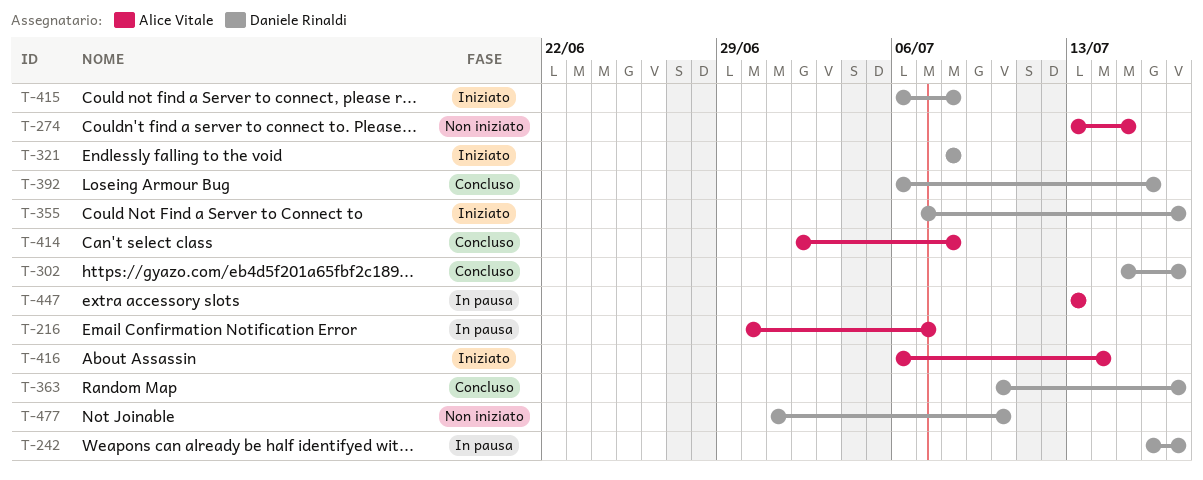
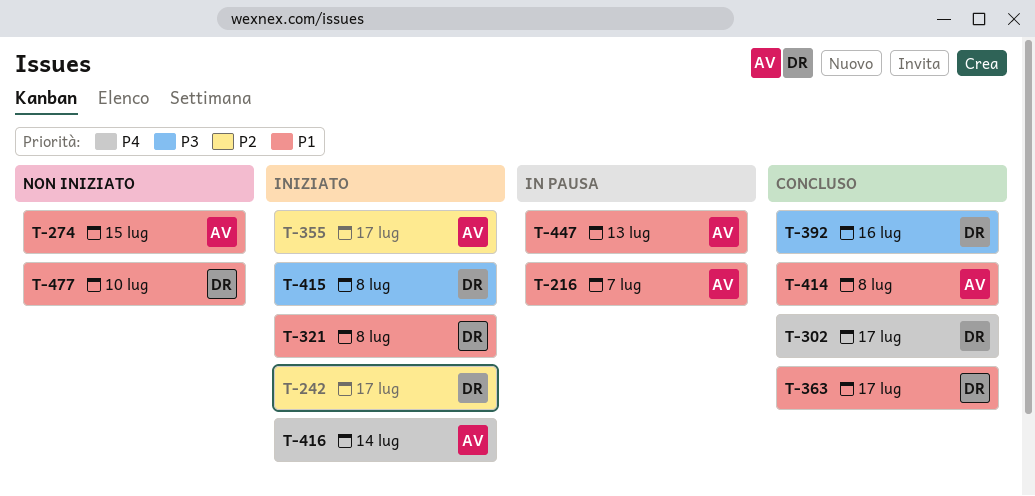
T-242, status: In pausa -> Iniziato
T-355, owner: Daniele Rinaldi -> Alice Vitale

